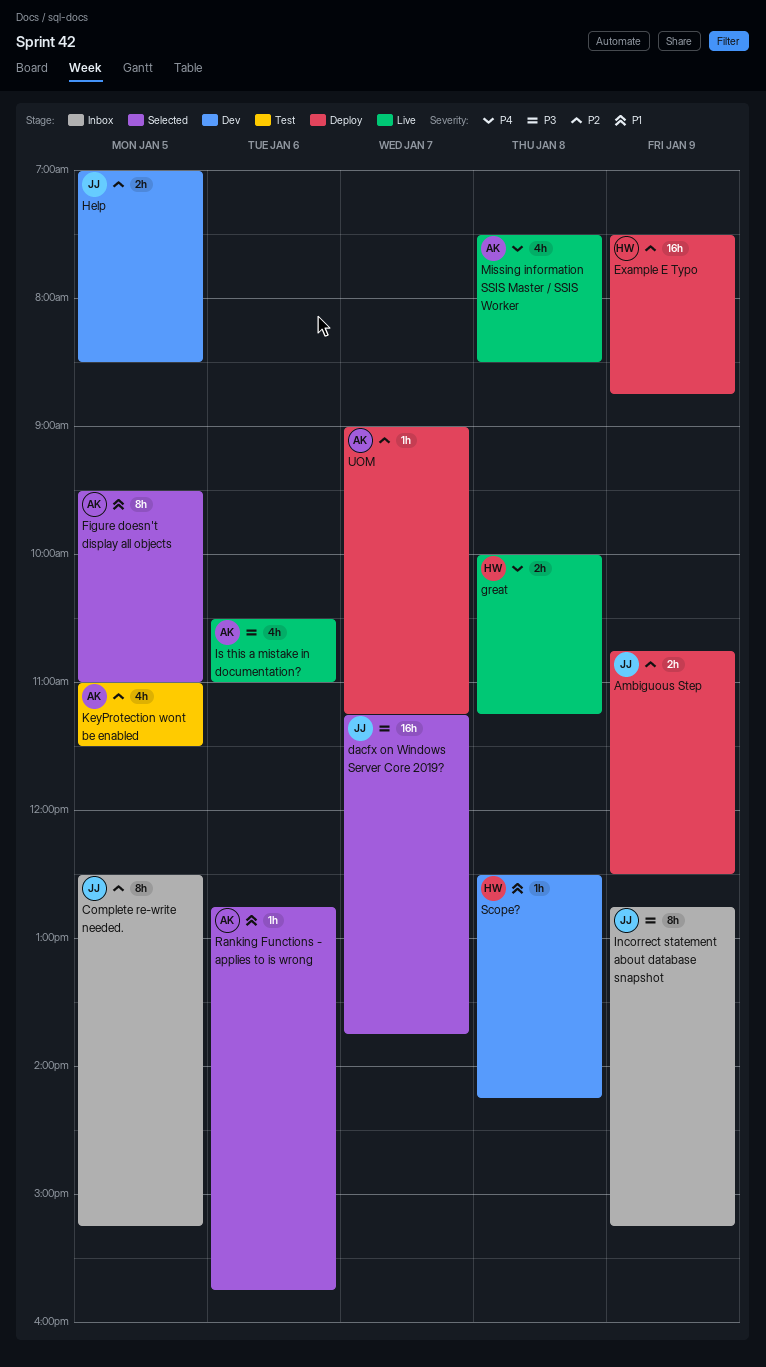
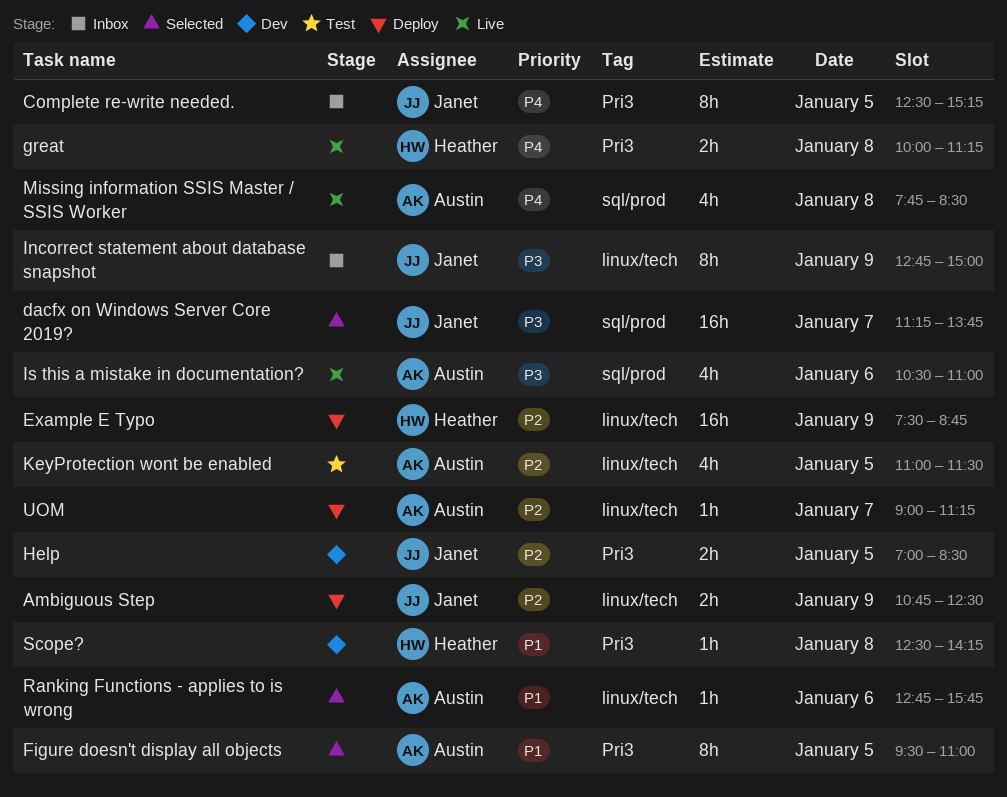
Complete re-write needed., priority: P2 -> P4
Incorrect statement about database snapshot, ends: 15:15 -> 15:00
Missing information SSIS Master / SSIS Worker, begins: 07:30 -> 07:45

